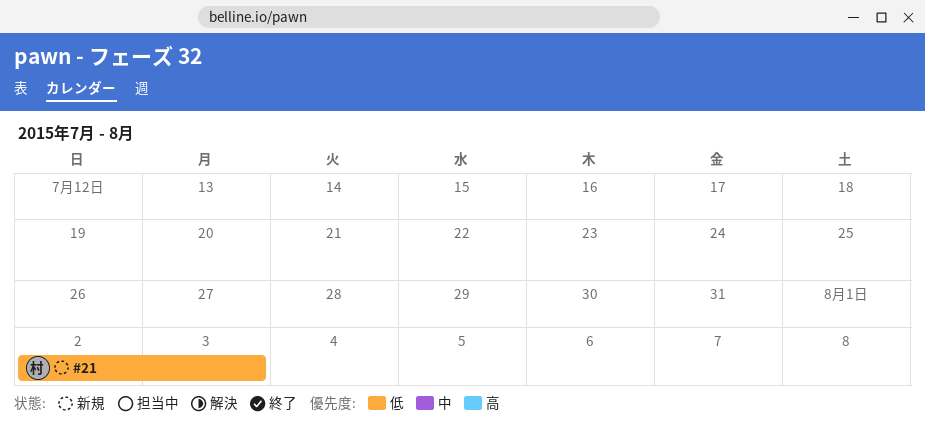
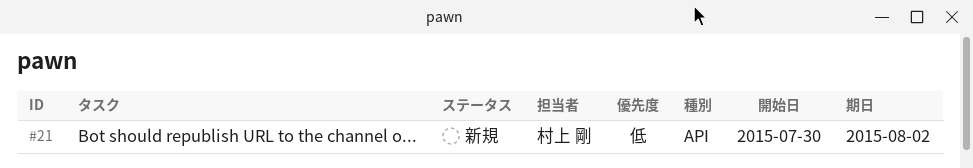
#21, start: Aug 2 -> Jul 30
#21, due: Aug 3 -> Aug 2

